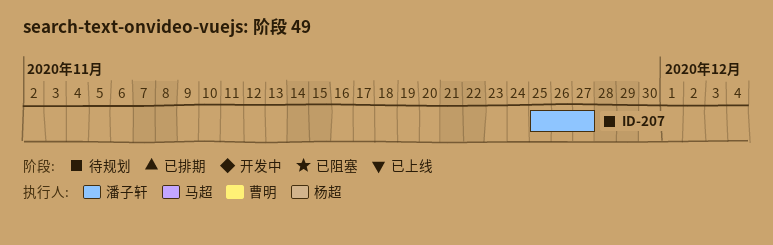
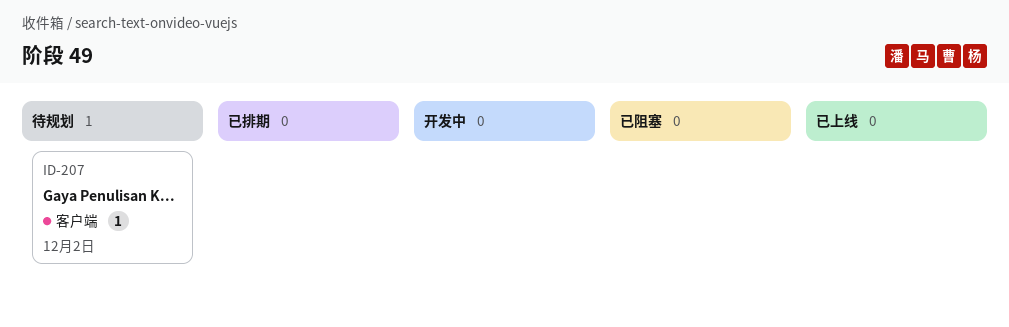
ID-207, due: Nov 27 -> Dec 2

